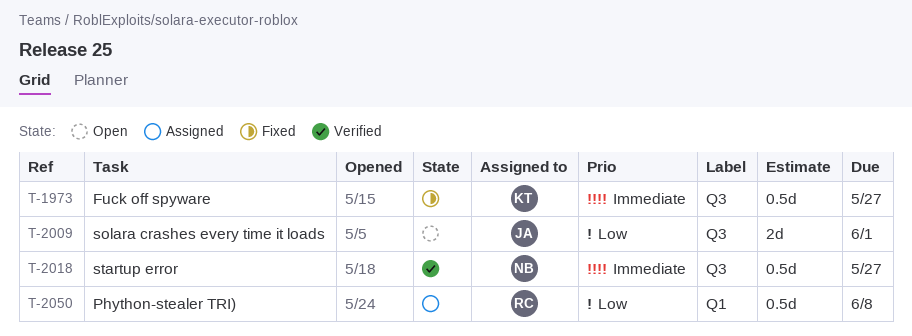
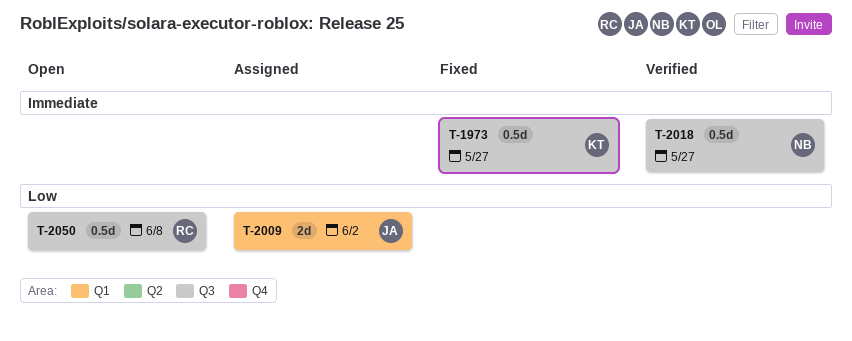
T-2009, status: Open -> Assigned
T-2009, label: Q3 -> Q1
T-2009, due: Jun 1 -> Jun 2
T-2050, status: Assigned -> Open
T-2050, label: Q1 -> Q3

